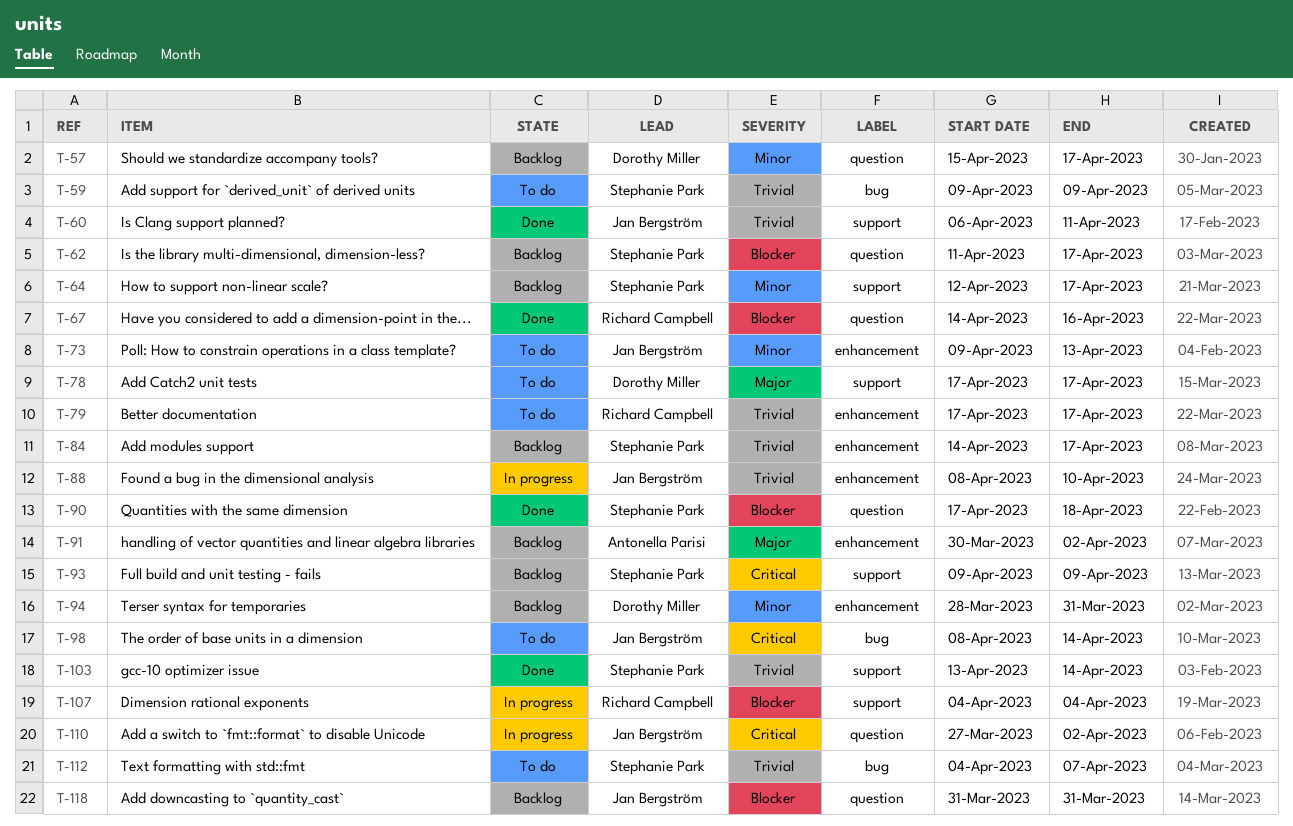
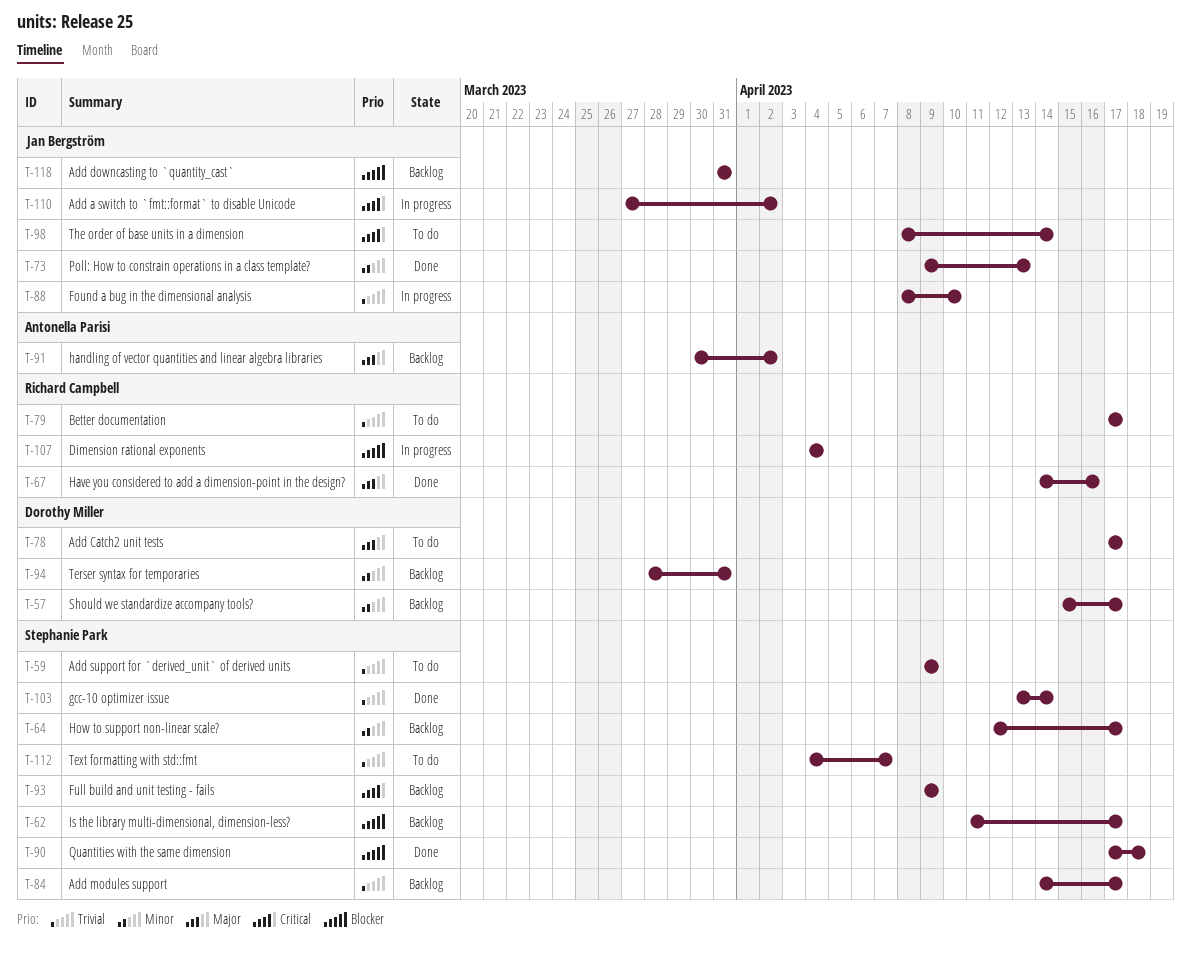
T-60: present -> none
T-67, priority: Blocker -> Major
T-73, status: To do -> Done

